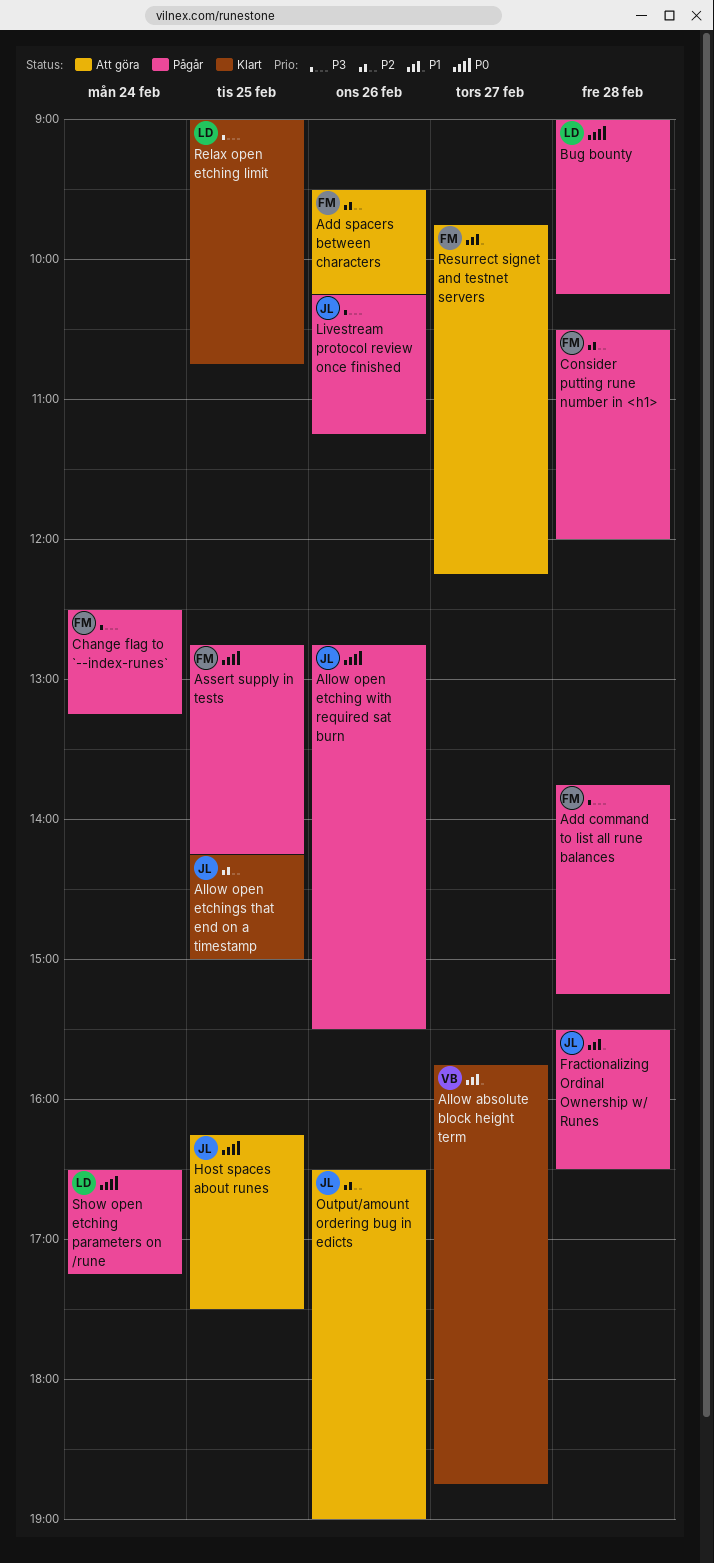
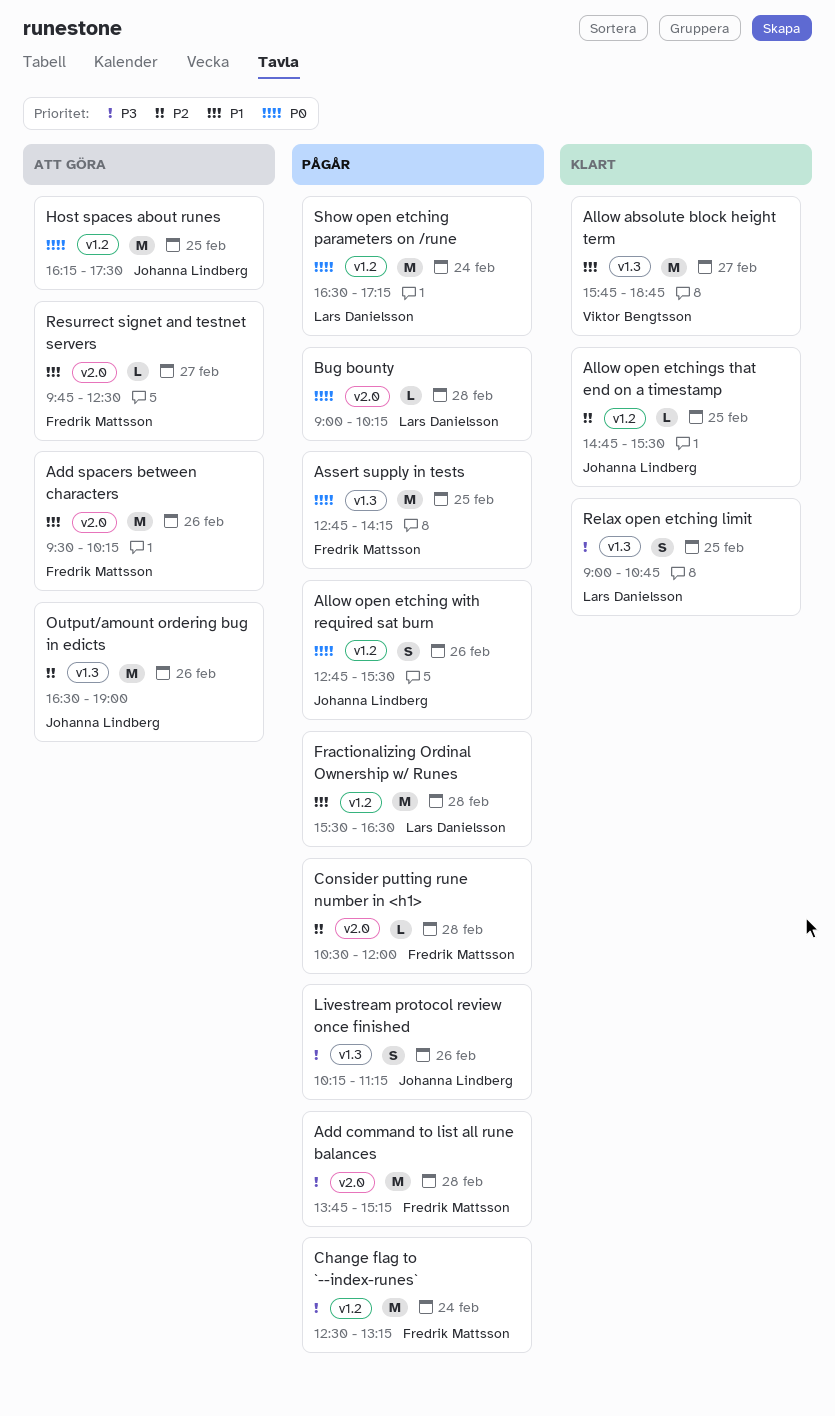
Add spacers between characters, priority: P2 -> P1
Allow open etchings that end on a timestamp, begins: 14:15 -> 14:45
Allow open etchings that end on a timestamp, ends: 15:00 -> 15:30
Fractionalizing Ordinal Ownership w/ Runes, owner: Johanna Lindberg -> Lars Danielsson
Resurrect signet and testnet servers, ends: 12:15 -> 12:30

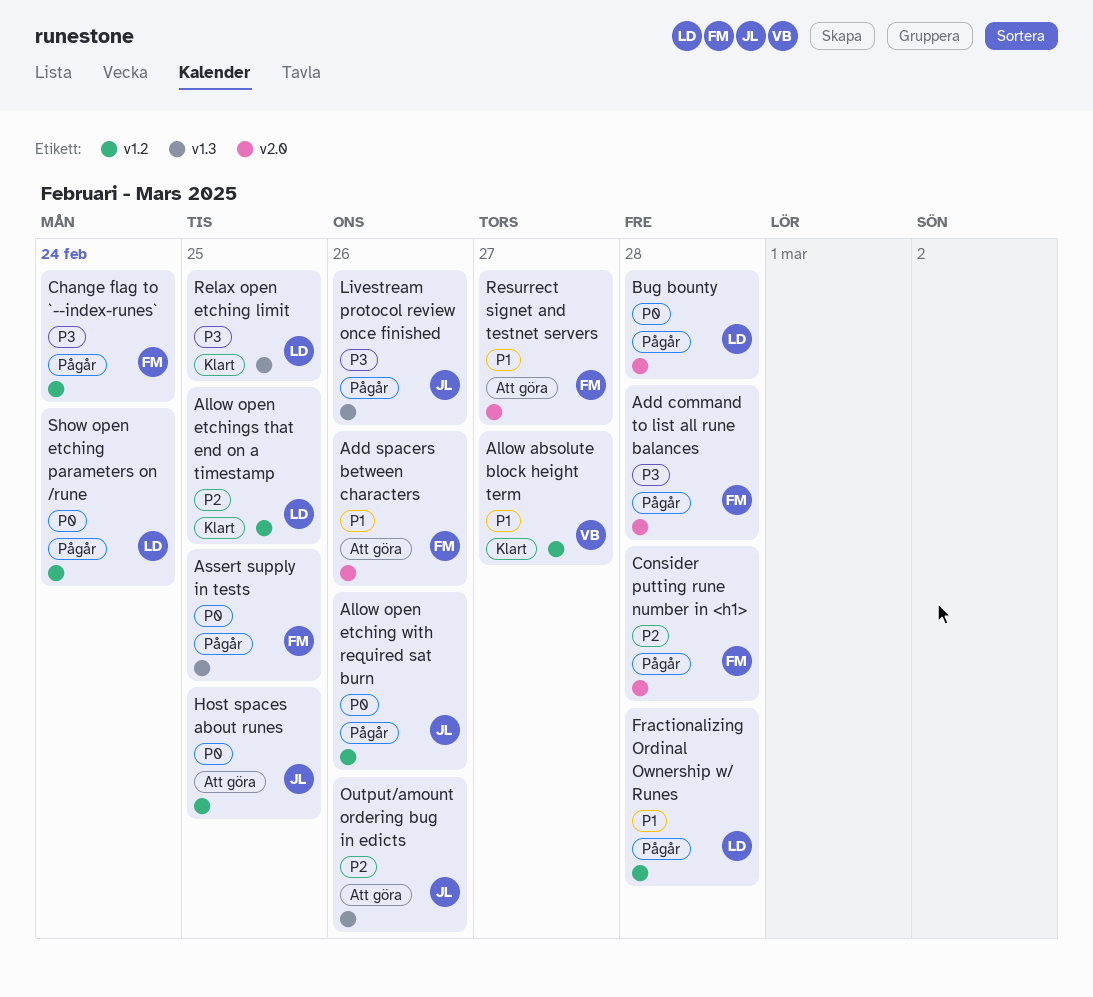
Allow absolute block height term, label: v1.3 -> v1.2
Allow open etchings that end on a timestamp, owner: Johanna Lindberg -> Lars Danielsson

